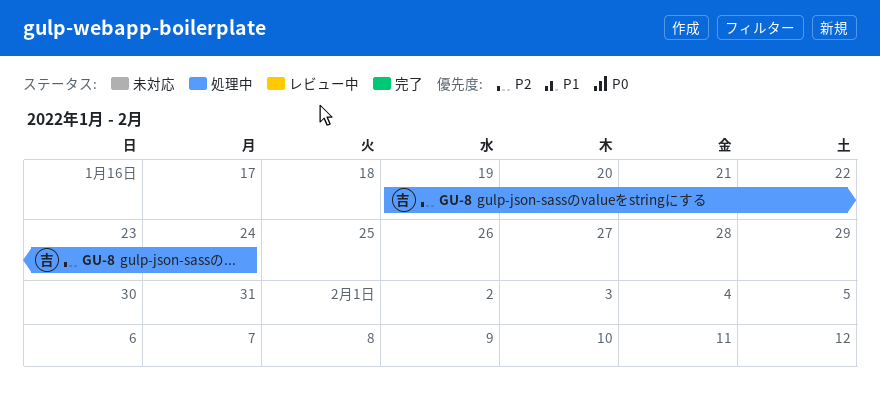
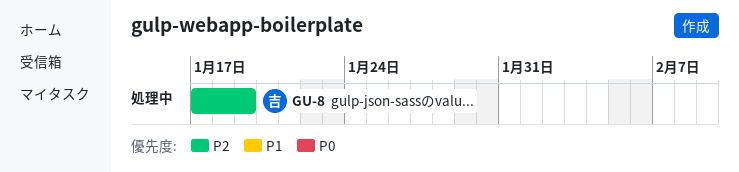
GU-8, start: Jan 19 -> Jan 17
GU-8, due: Jan 24 -> Jan 19

